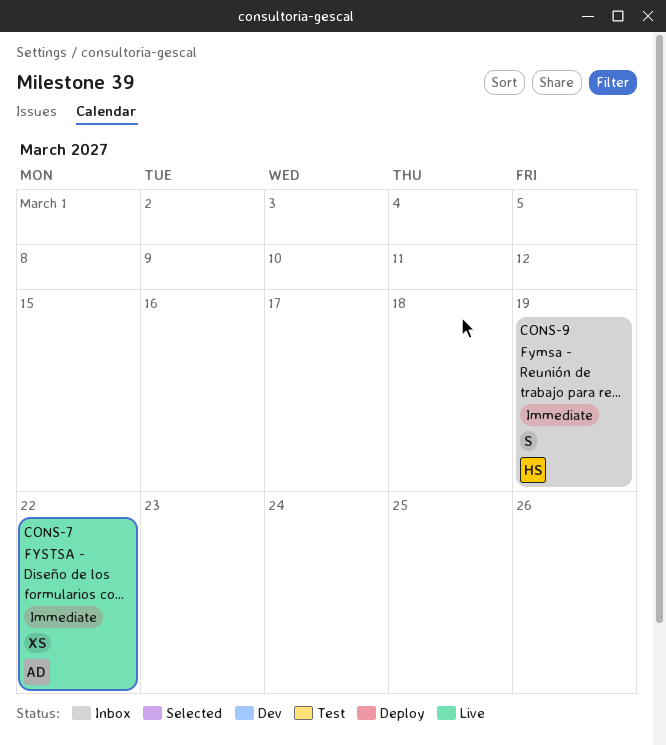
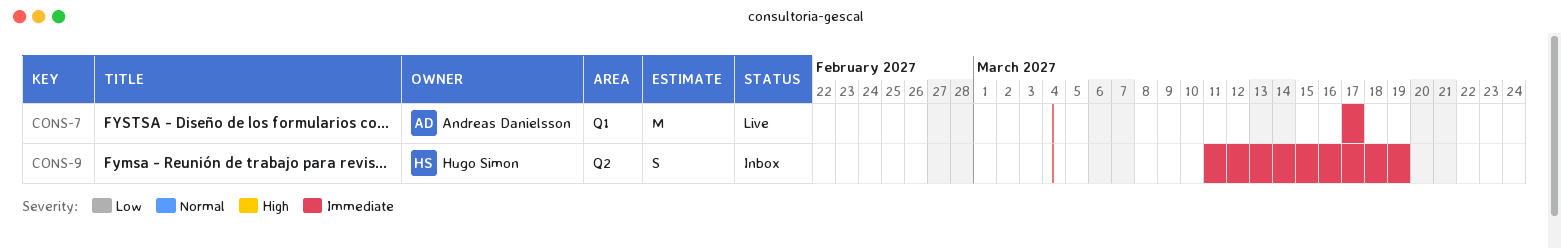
CONS-7, estimate: XS -> M
CONS-7, due: Mar 22 -> Mar 17

